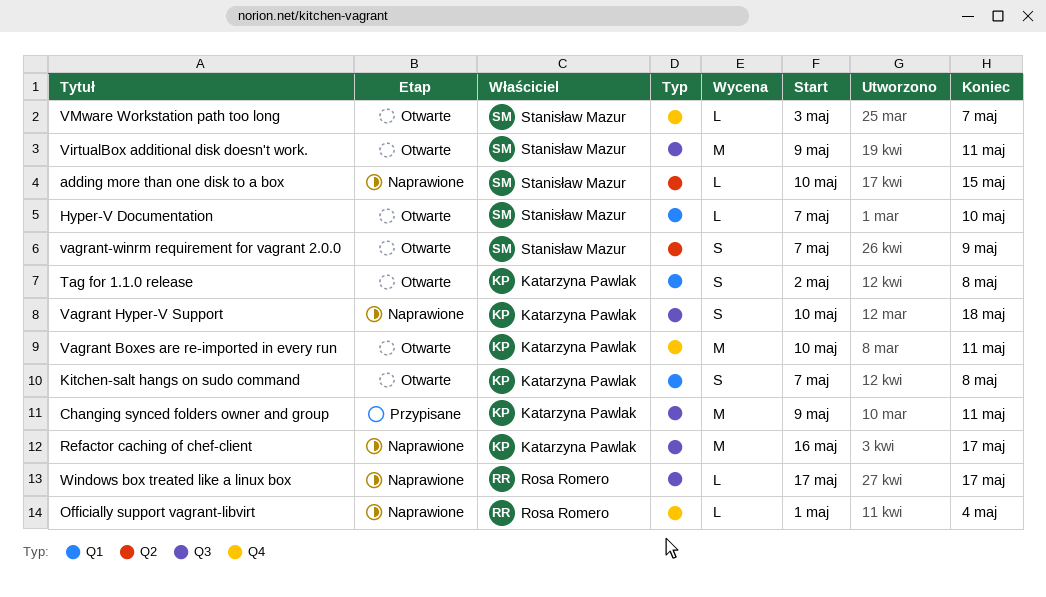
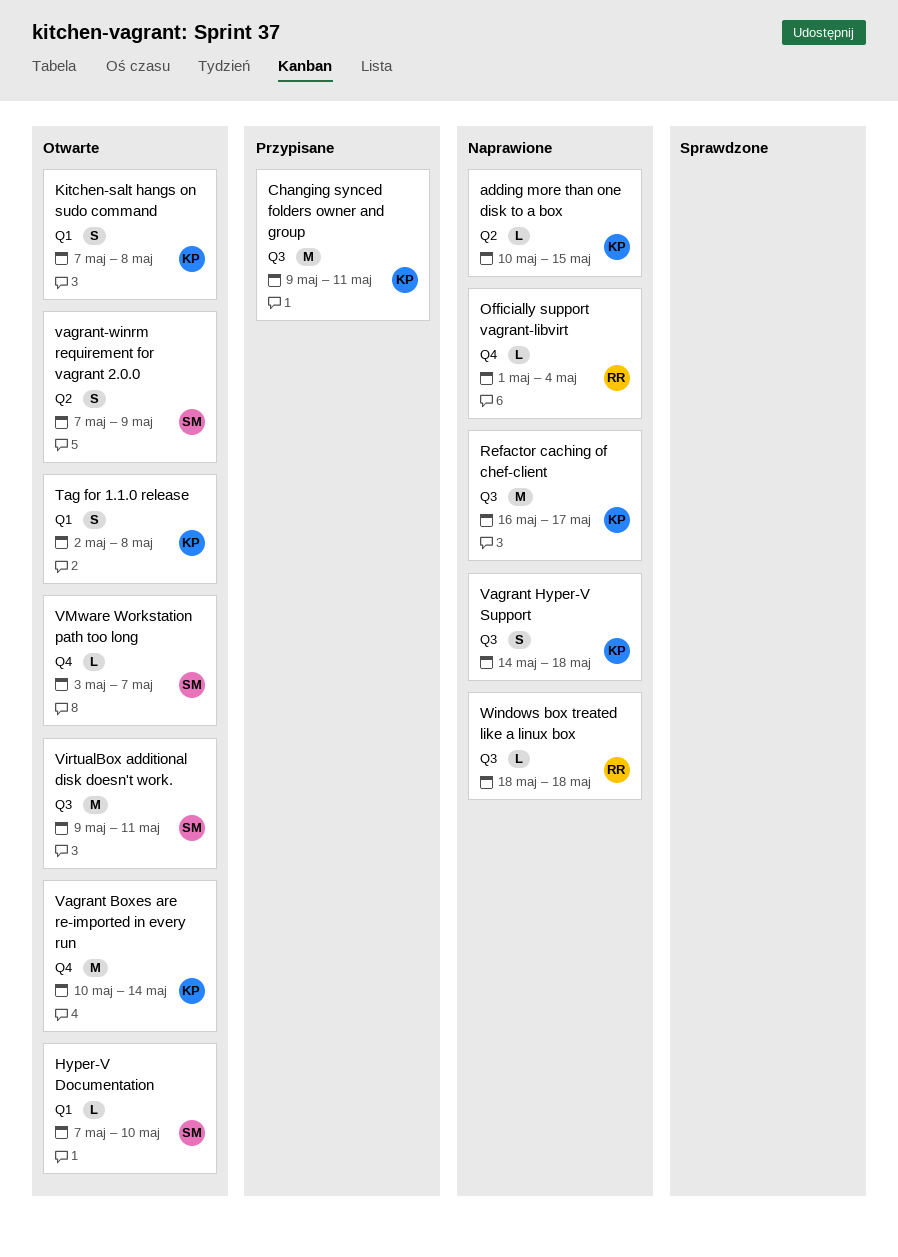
adding more than one disk to a box, owner: Stanisław Mazur -> Katarzyna Pawlak
Vagrant Boxes are re-imported in every run, due: May 11 -> May 14
Vagrant Hyper-V Support, start: May 10 -> May 14
Windows box treated like a linux box, start: May 17 -> May 18
Windows box treated like a linux box, due: May 17 -> May 18

